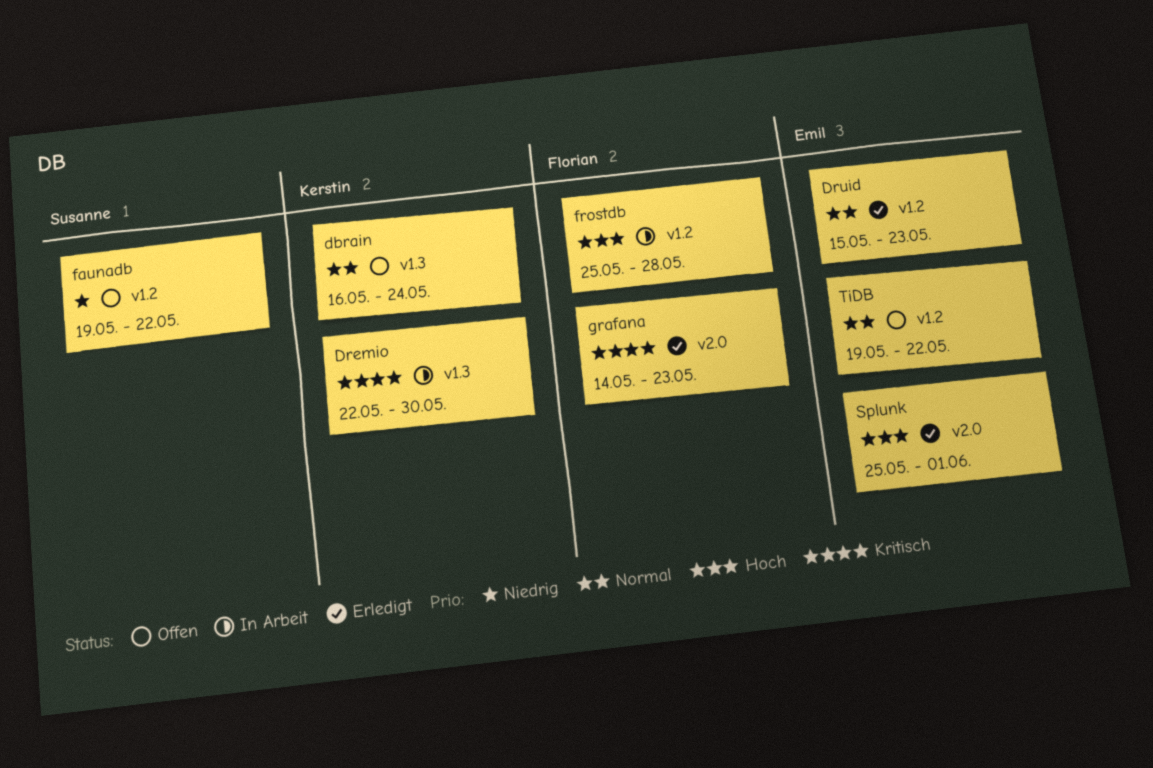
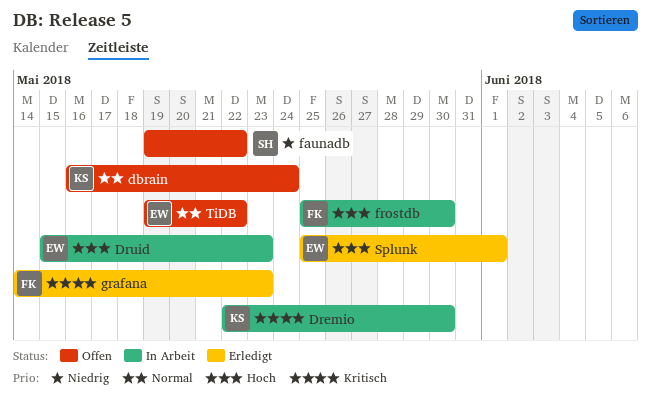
Druid, status: Erledigt -> In Arbeit
Druid, priority: Normal -> Hoch
frostdb, due: May 28 -> May 30

